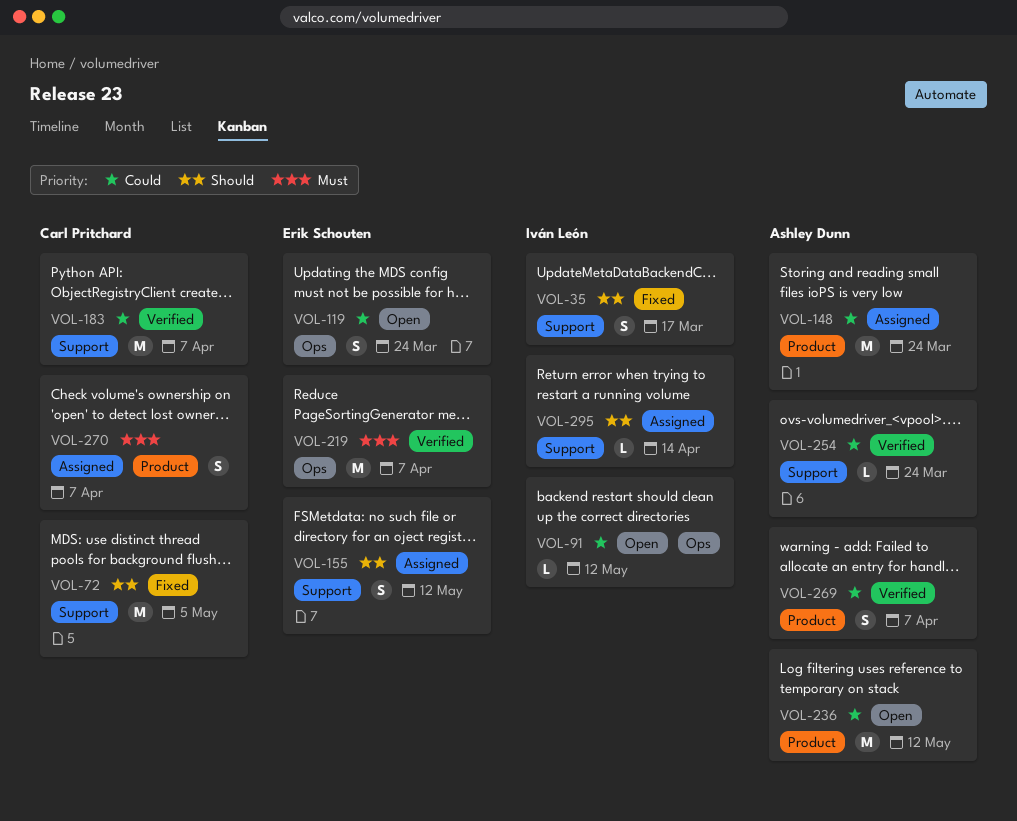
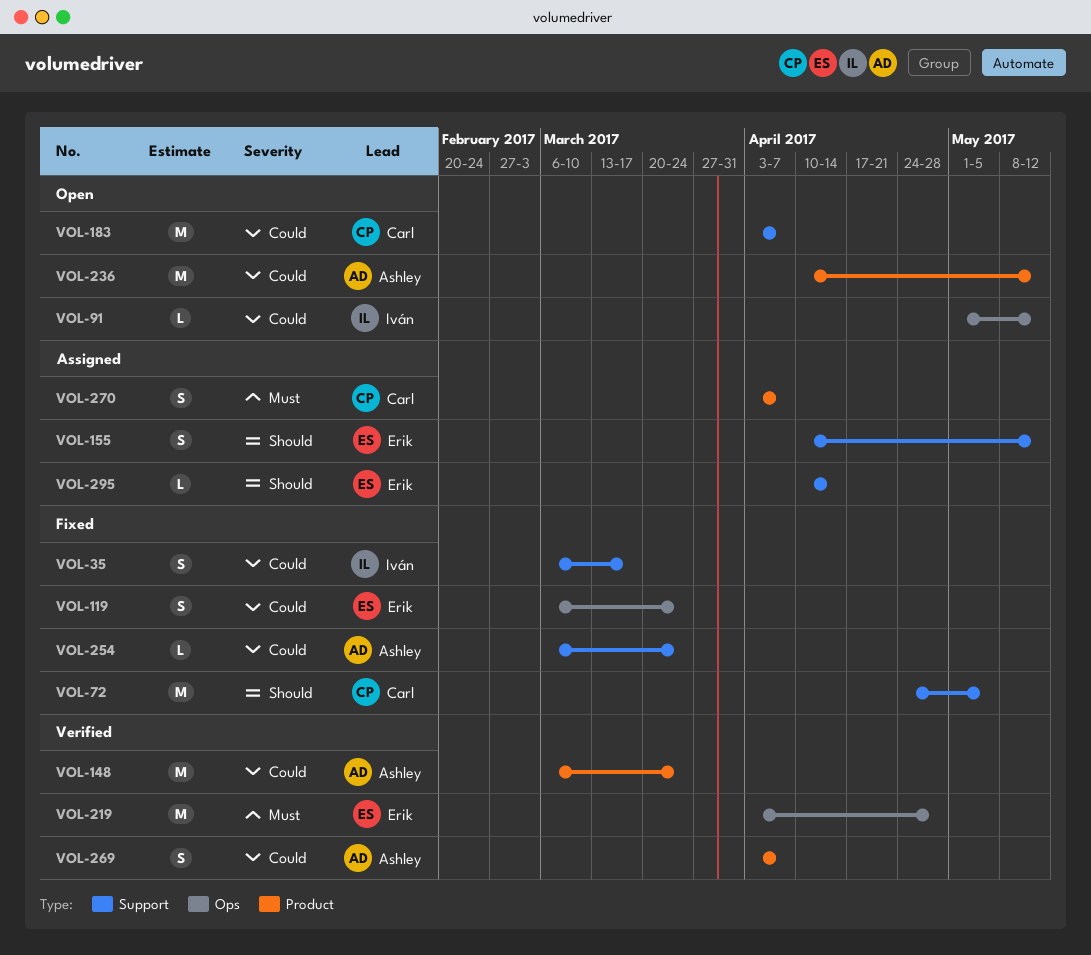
VOL-35, priority: Should -> Could
VOL-119, status: Open -> Fixed
VOL-148, status: Assigned -> Verified
VOL-183, status: Verified -> Open
VOL-219, due: Apr 7 -> Apr 28
VOL-254, status: Verified -> Fixed
VOL-295, owner: Iván León -> Erik Schouten

